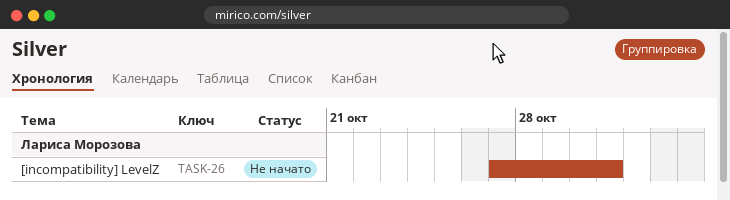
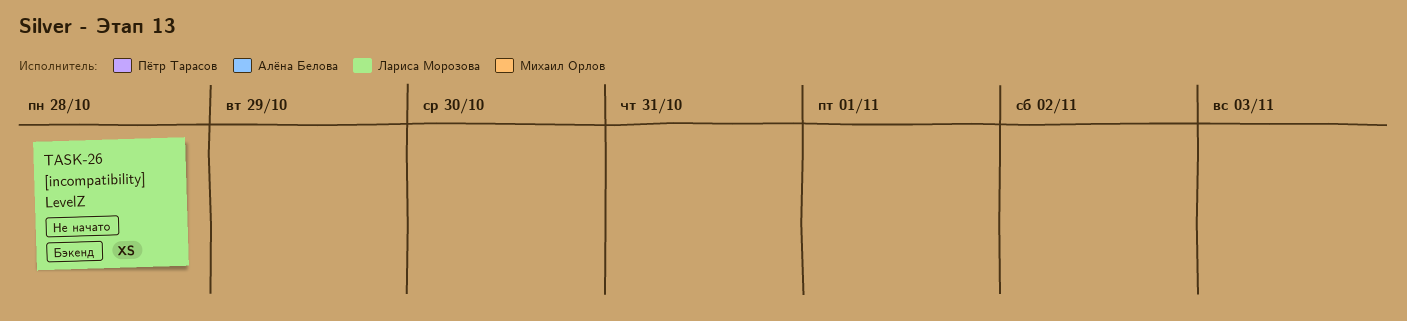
TASK-26, due: Oct 31 -> Oct 28

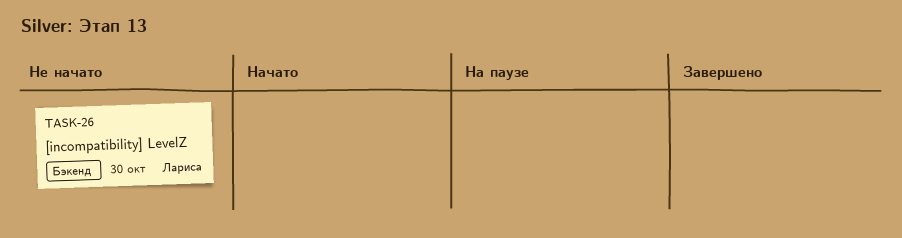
TASK-26, due: Oct 28 -> Oct 30

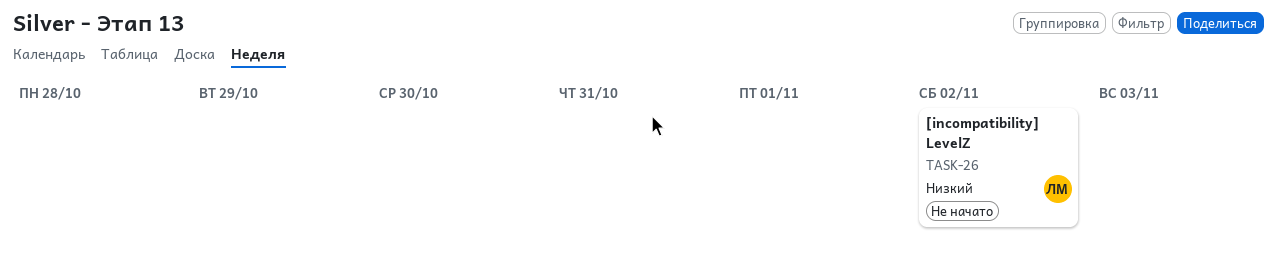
TASK-26, due: Oct 30 -> Nov 2

